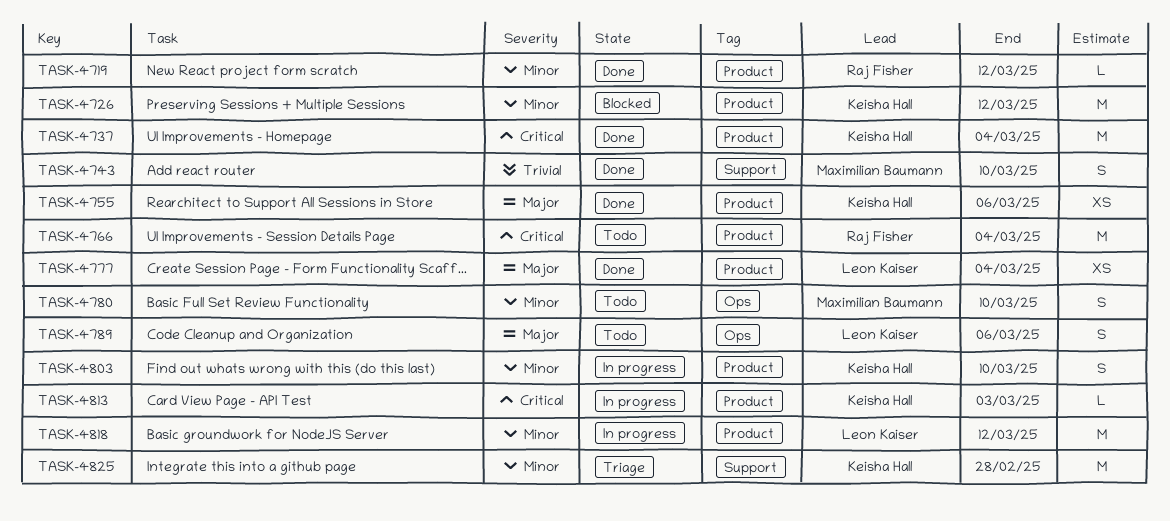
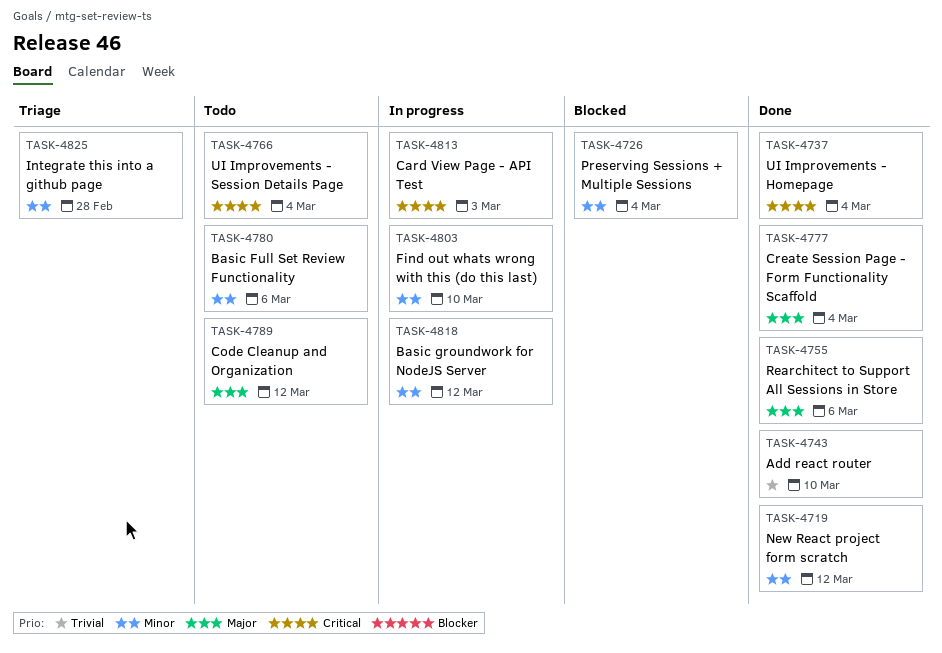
TASK-4726, due: Mar 12 -> Mar 4
TASK-4780, due: Mar 10 -> Mar 6
TASK-4789, due: Mar 6 -> Mar 12

